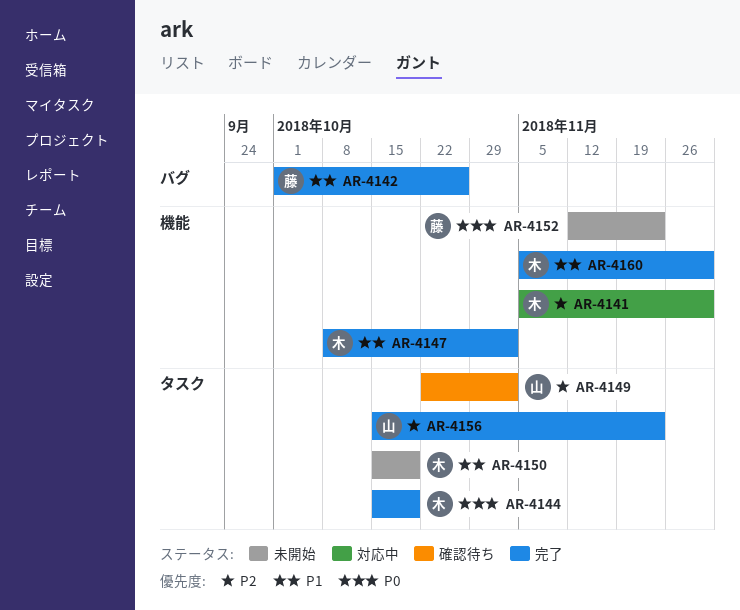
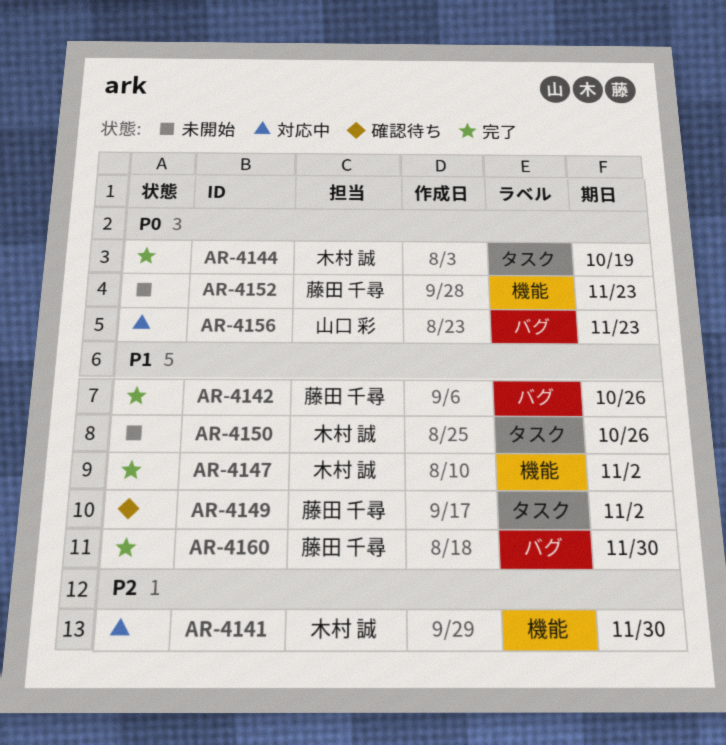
AR-4149, owner: 山口 彩 -> 藤田 千尋
AR-4149, priority: P2 -> P1
AR-4150, due: Oct 19 -> Oct 26
AR-4156, status: 完了 -> 対応中
AR-4156, priority: P2 -> P0
AR-4156, label: タスク -> バグ
AR-4160, owner: 木村 誠 -> 藤田 千尋
AR-4160, label: 機能 -> バグ

